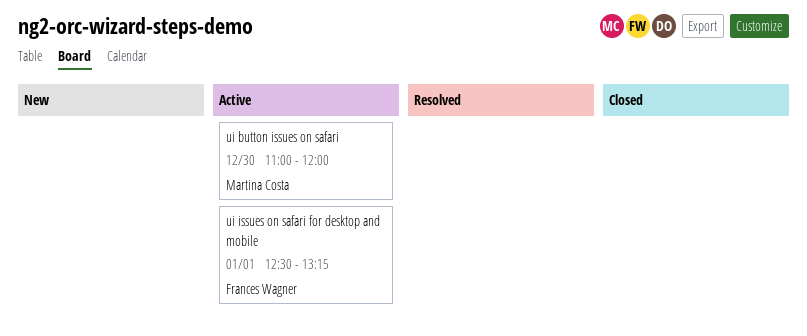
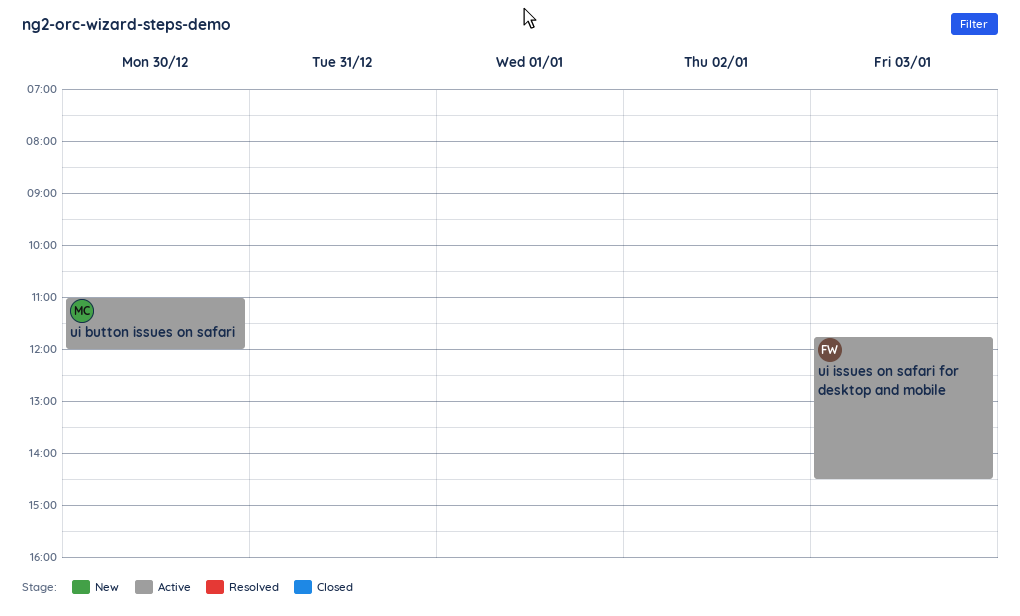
ui issues on safari for desktop and mobile, day: Jan 1 -> Jan 3
ui issues on safari for desktop and mobile, begins: 12:30 -> 11:45
ui issues on safari for desktop and mobile, ends: 13:15 -> 14:30

